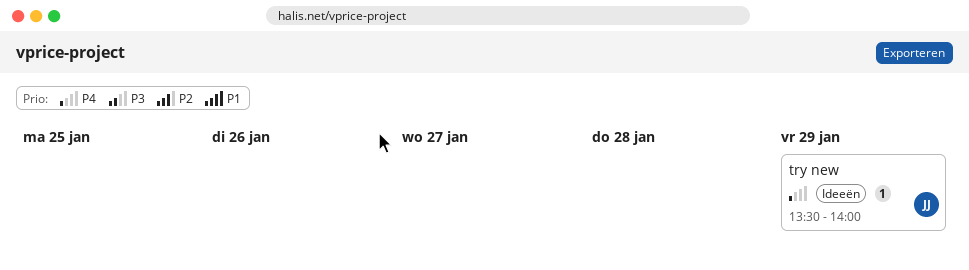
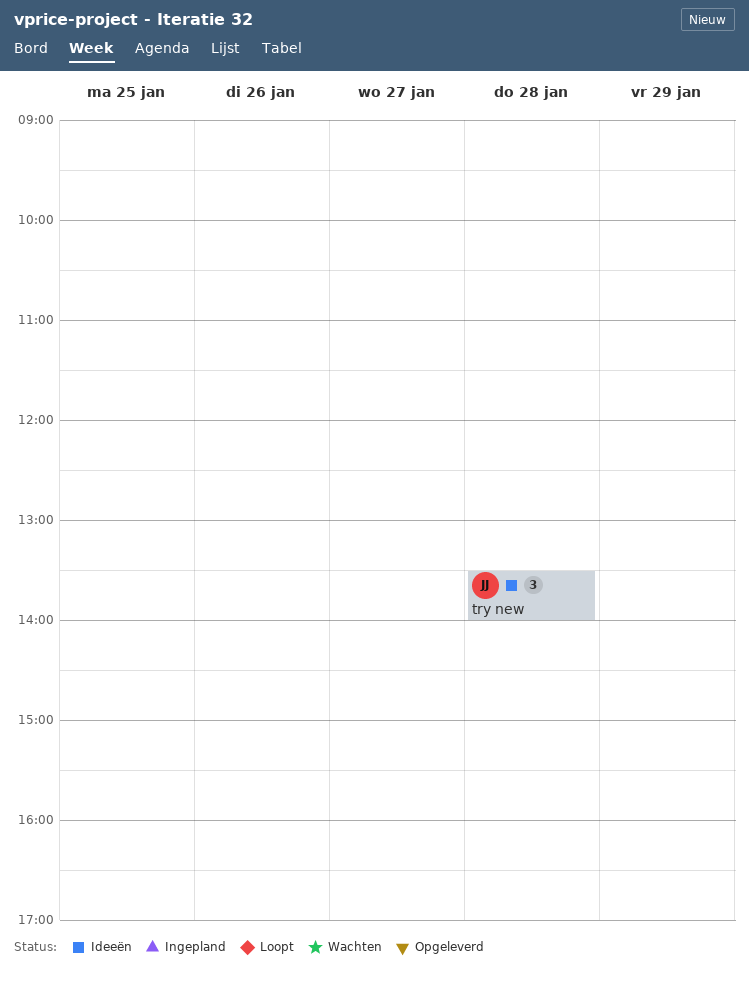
try new, estimate: 1 -> 3
try new, day: Jan 29 -> Jan 28

